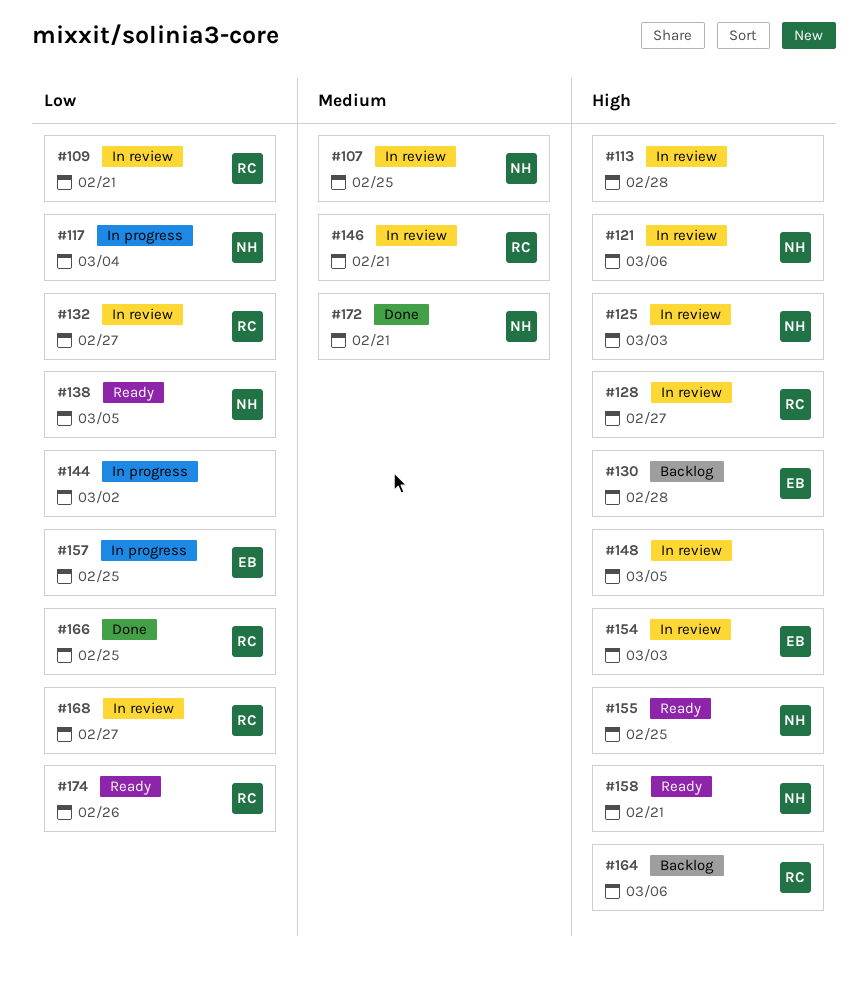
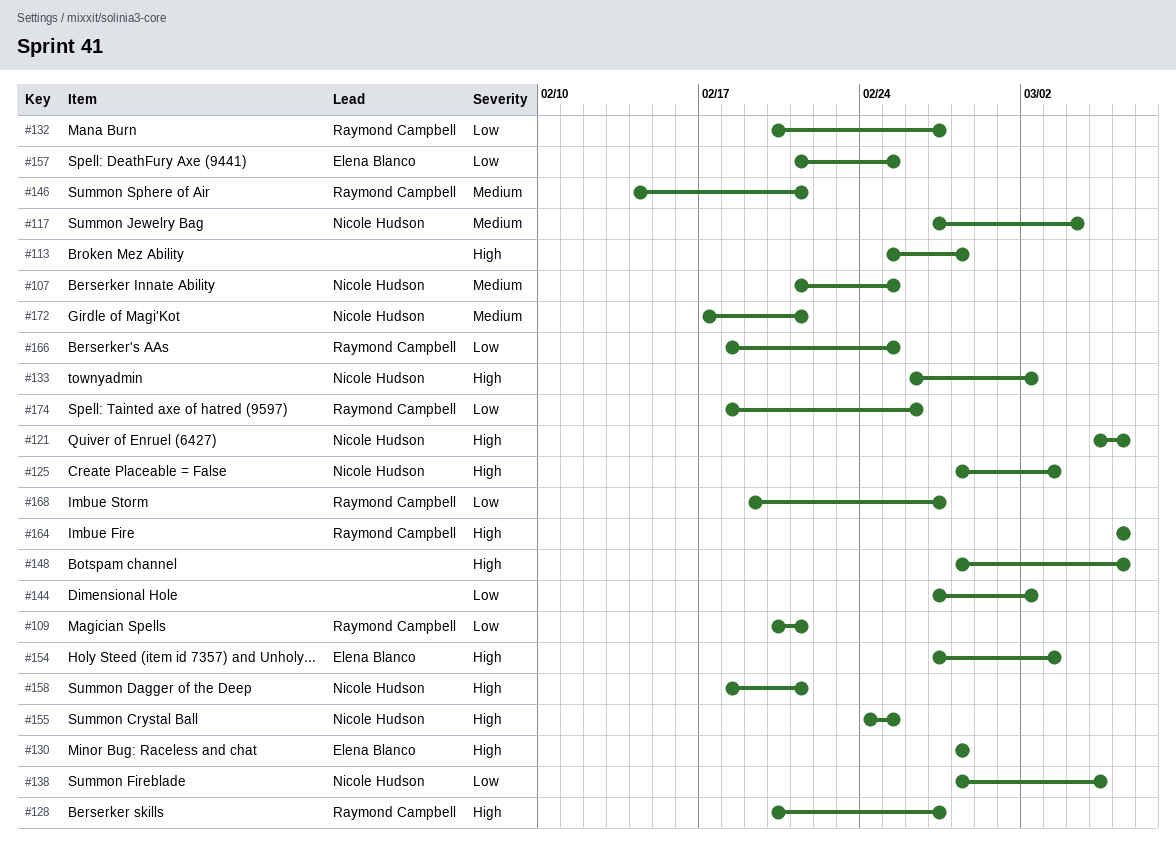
#117, priority: Low -> Medium
#133: none -> present
#148, due: Mar 5 -> Mar 6

